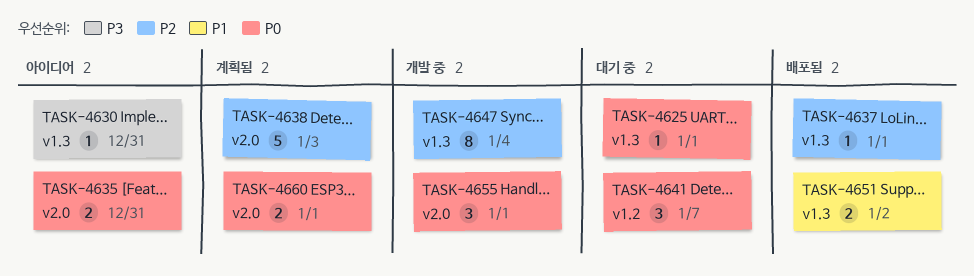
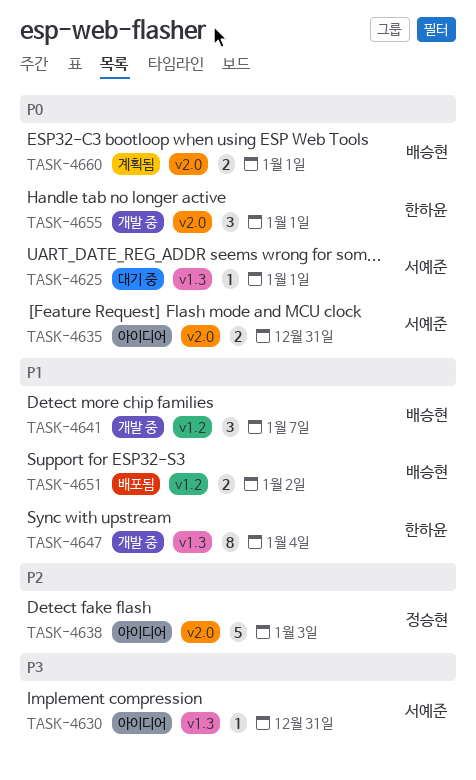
TASK-4637: present -> none
TASK-4638, status: 계획됨 -> 아이디어
TASK-4641, status: 대기 중 -> 개발 중
TASK-4641, priority: P0 -> P1
TASK-4647, priority: P2 -> P1
TASK-4651, label: v1.3 -> v1.2

